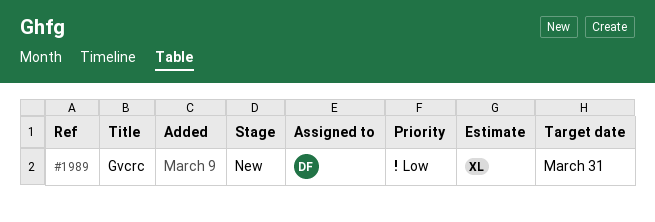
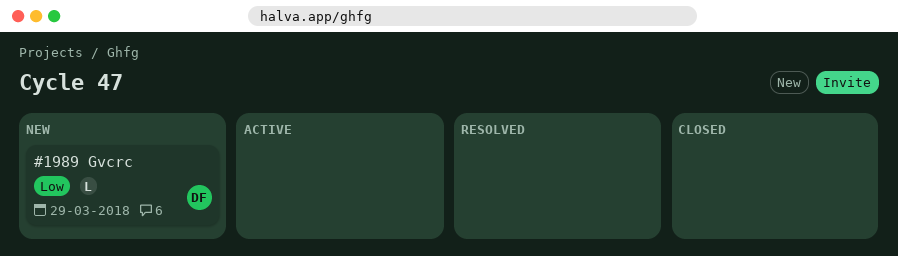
#1989, estimate: XL -> L
#1989, due: Mar 31 -> Mar 29

